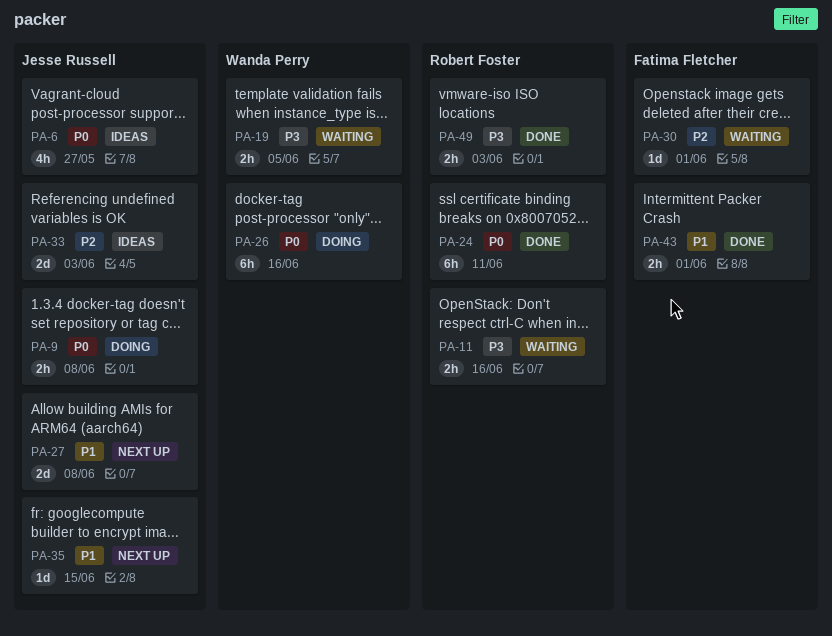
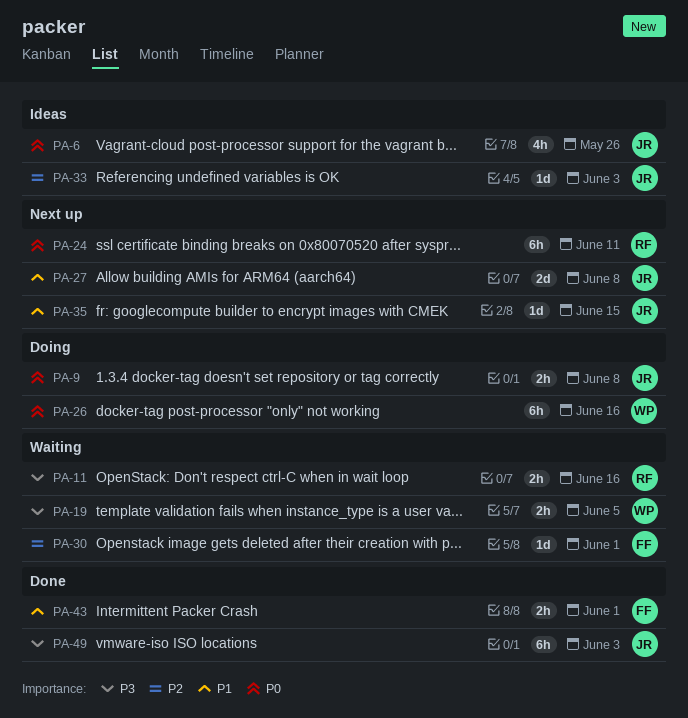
PA-6, due: May 27 -> May 26
PA-24, status: Done -> Next up
PA-33, estimate: 2d -> 1d
PA-49, owner: Robert Foster -> Jesse Russell
PA-49, estimate: 2h -> 6h

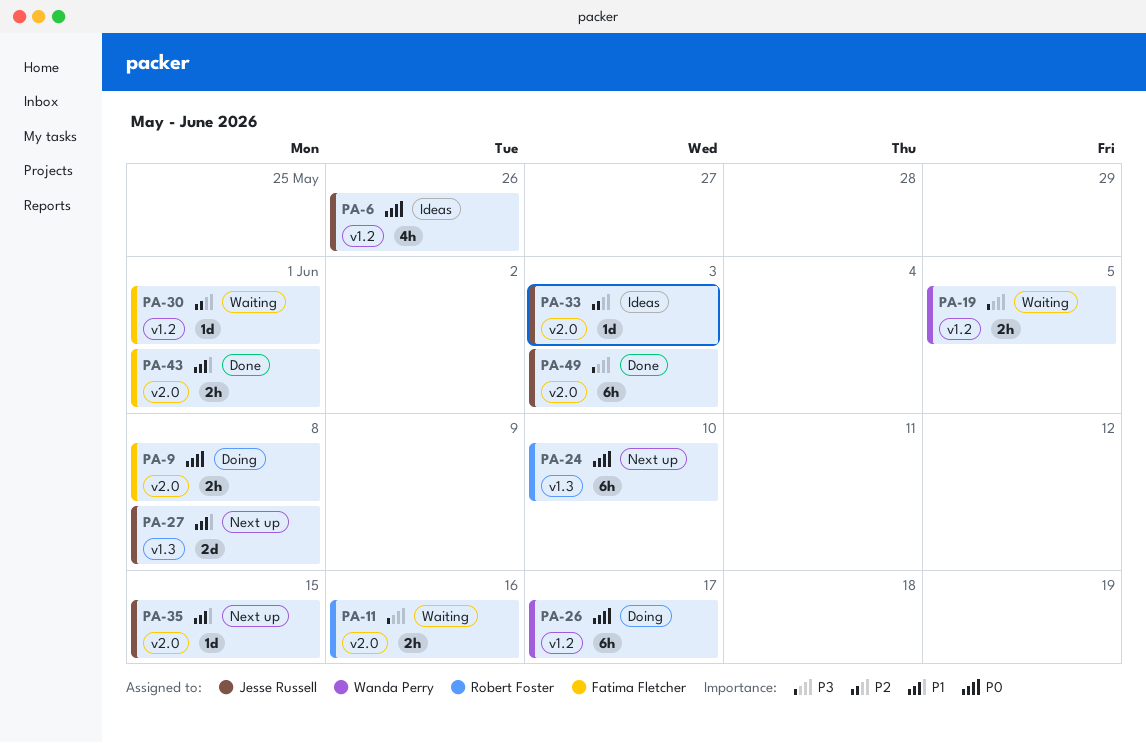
PA-9, owner: Jesse Russell -> Fatima Fletcher
PA-24, due: Jun 11 -> Jun 10
PA-26, due: Jun 16 -> Jun 17

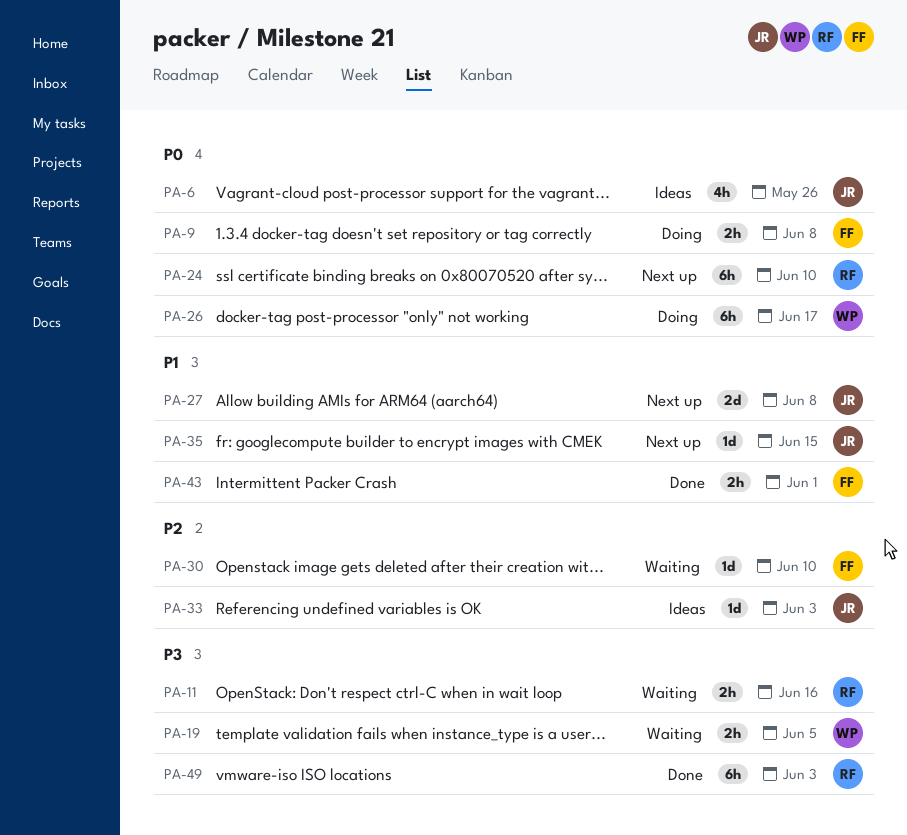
PA-30, due: Jun 1 -> Jun 10
PA-49, owner: Jesse Russell -> Robert Foster

